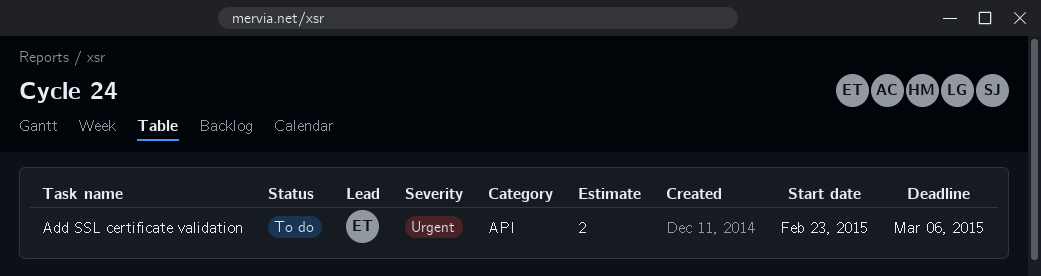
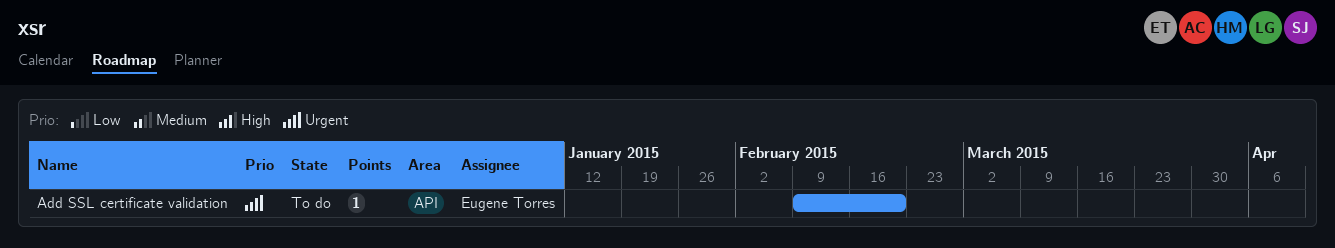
Add SSL certificate validation, estimate: 2 -> 1
Add SSL certificate validation, start: Feb 23 -> Feb 9
Add SSL certificate validation, due: Mar 6 -> Feb 20

